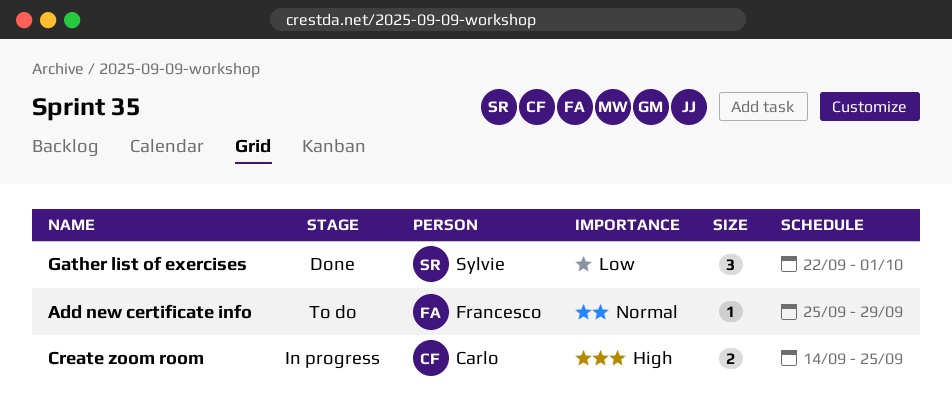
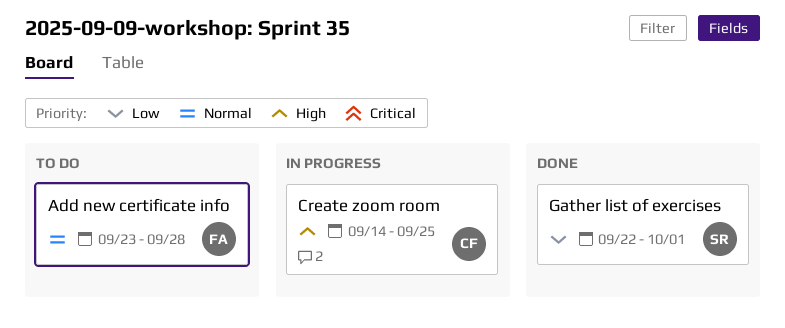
Add new certificate info, start: Sep 25 -> Sep 23
Add new certificate info, due: Sep 29 -> Sep 28

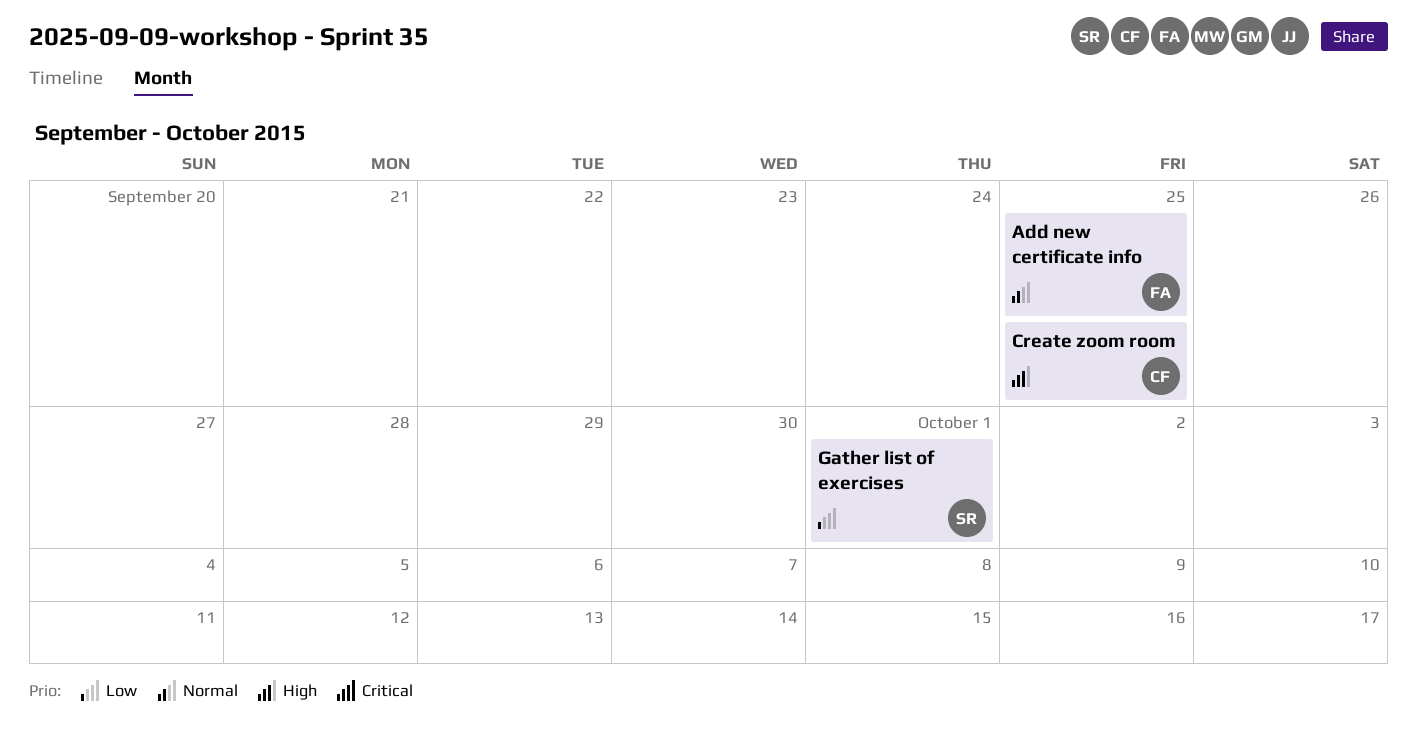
Add new certificate info, due: Sep 28 -> Sep 25

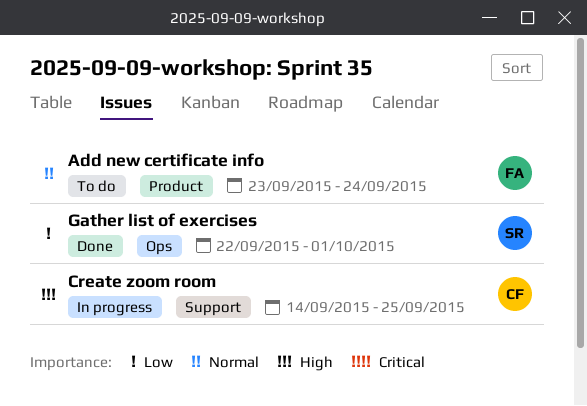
Add new certificate info, due: Sep 25 -> Sep 24

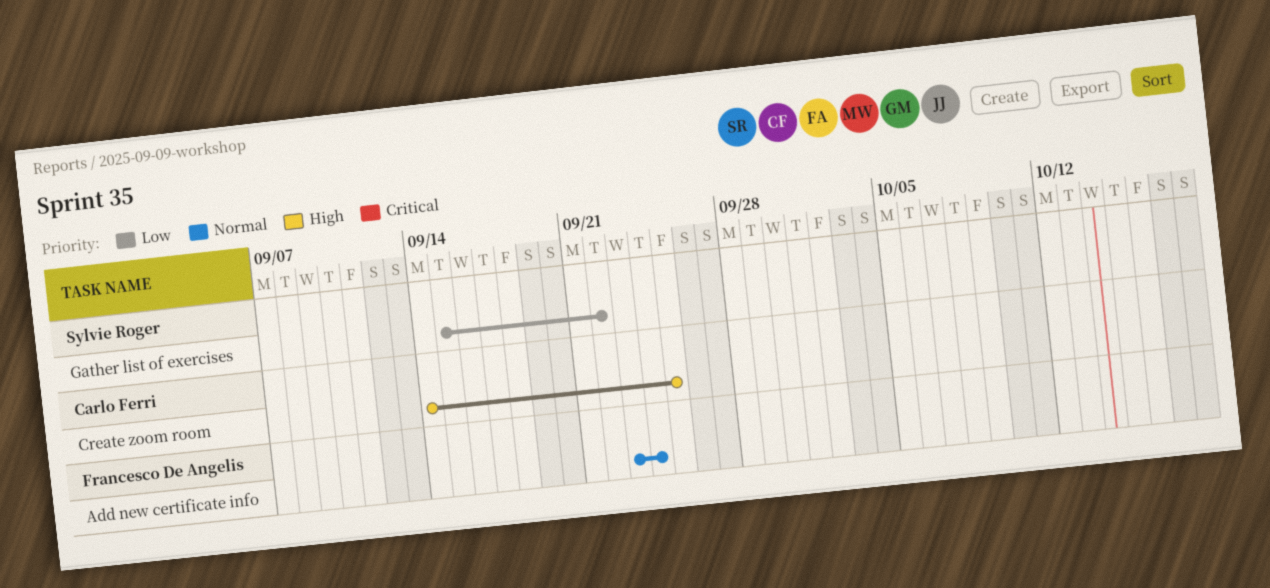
Gather list of exercises, start: Sep 22 -> Sep 15
Gather list of exercises, due: Oct 1 -> Sep 22

